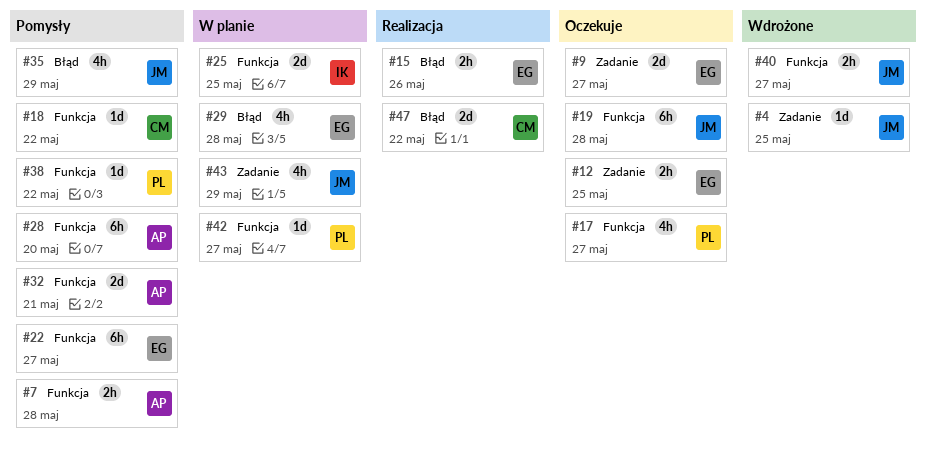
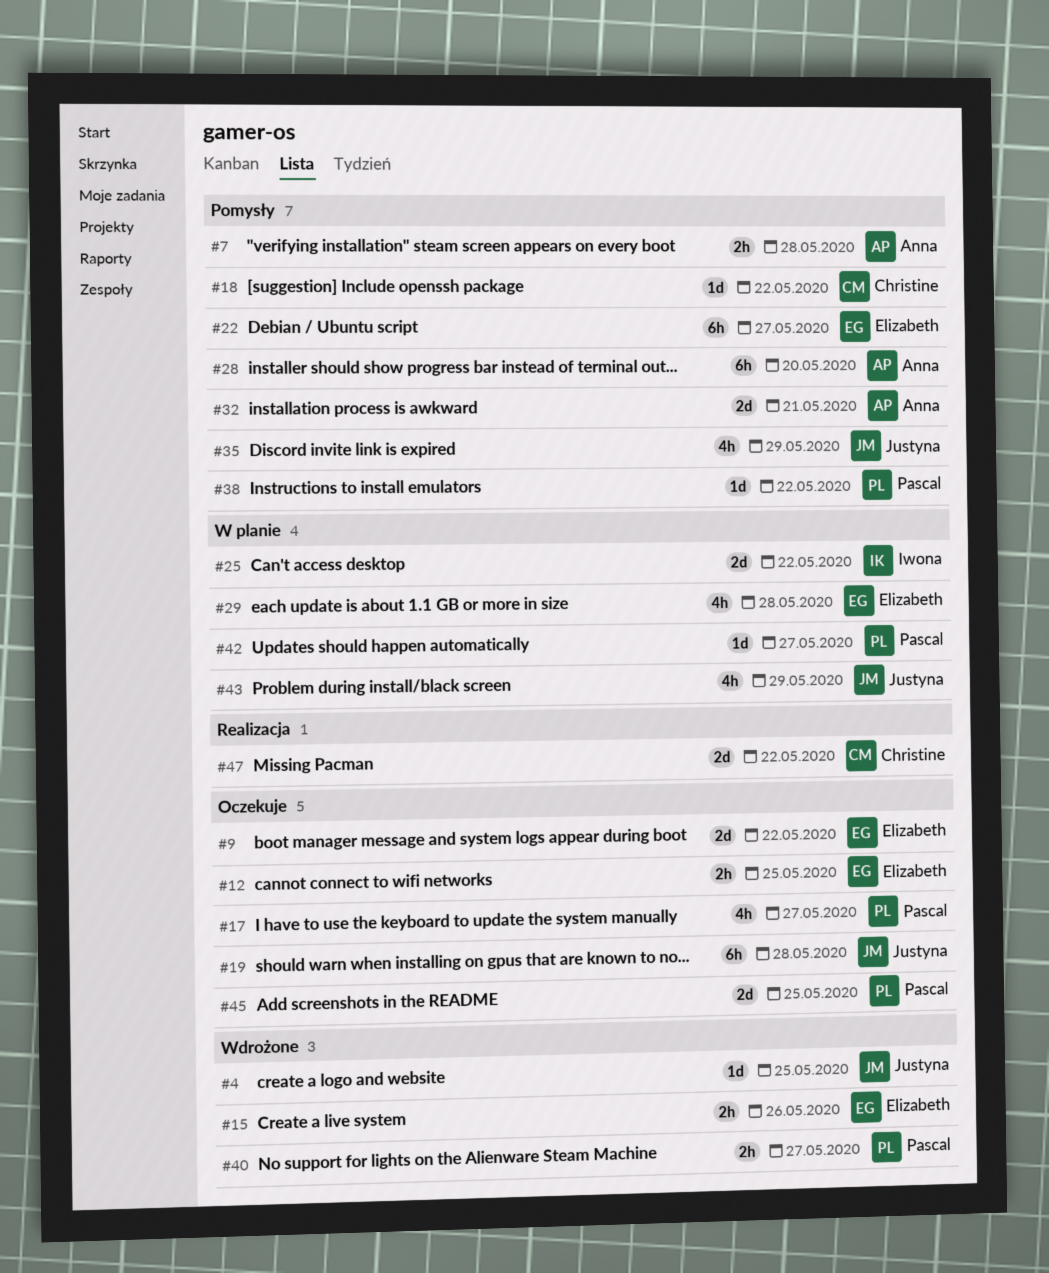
#9, due: May 27 -> May 22
#15, status: Realizacja -> Wdrożone
#25, due: May 25 -> May 22
#40, owner: Justyna -> Pascal
#45: none -> present

